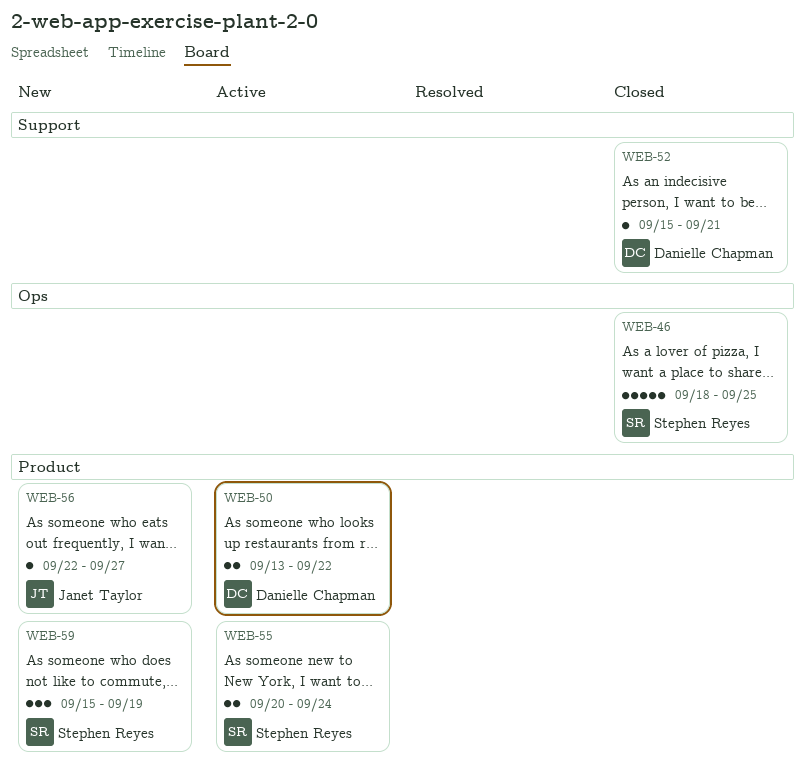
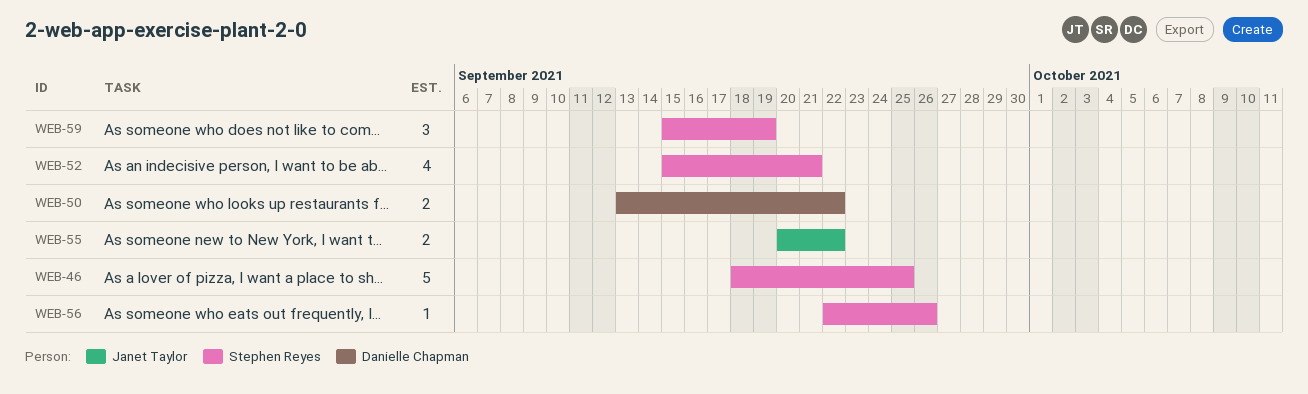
WEB-52, owner: Danielle Chapman -> Stephen Reyes
WEB-52, estimate: 1 -> 4
WEB-55, owner: Stephen Reyes -> Janet Taylor
WEB-55, due: Sep 24 -> Sep 22
WEB-56, owner: Janet Taylor -> Stephen Reyes
WEB-56, due: Sep 27 -> Sep 26

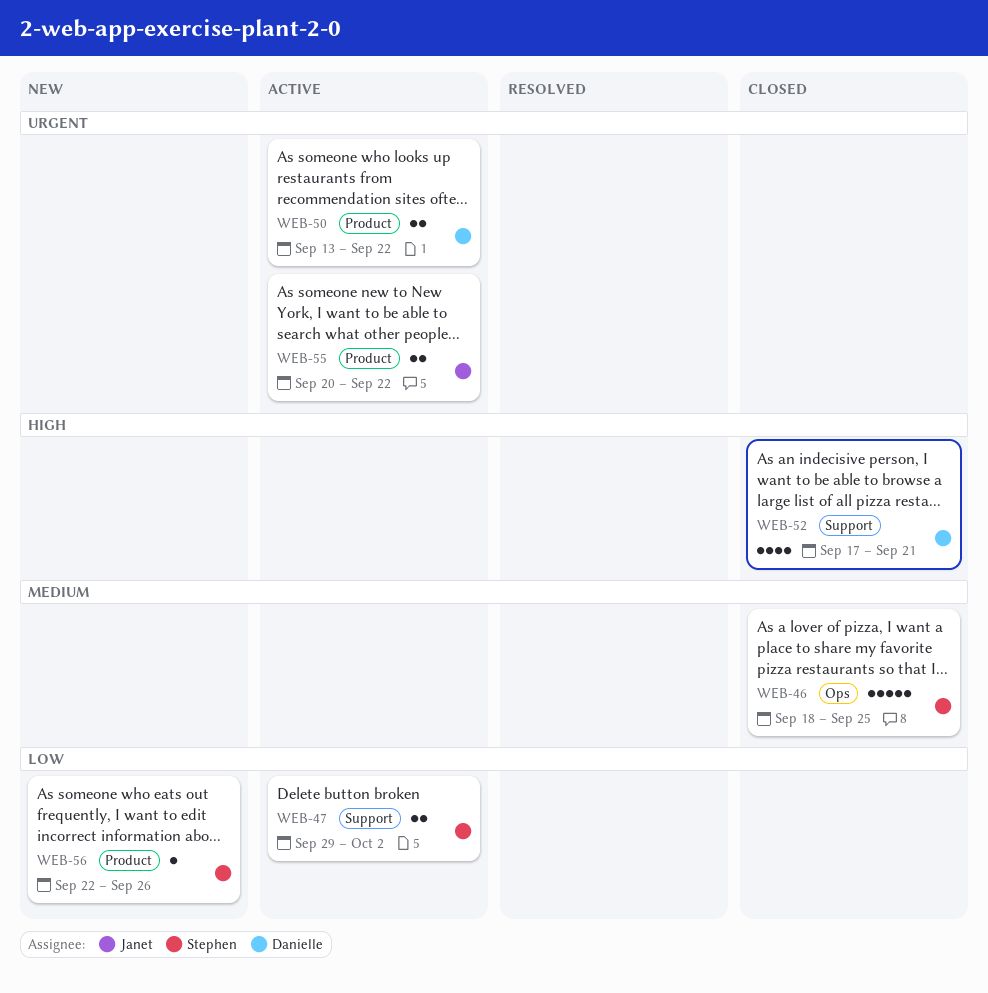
WEB-47: none -> present
WEB-52, owner: Stephen Reyes -> Danielle Chapman
WEB-52, start: Sep 15 -> Sep 17
WEB-59: present -> none

